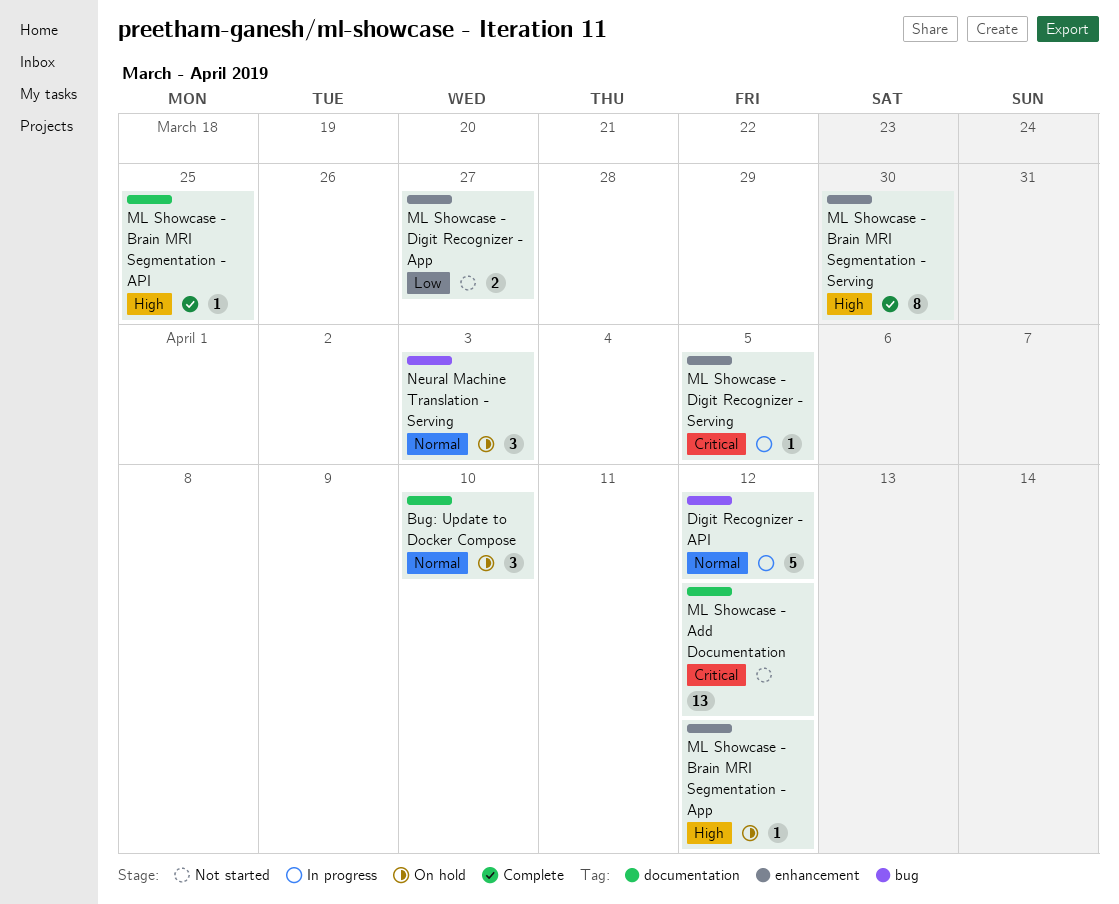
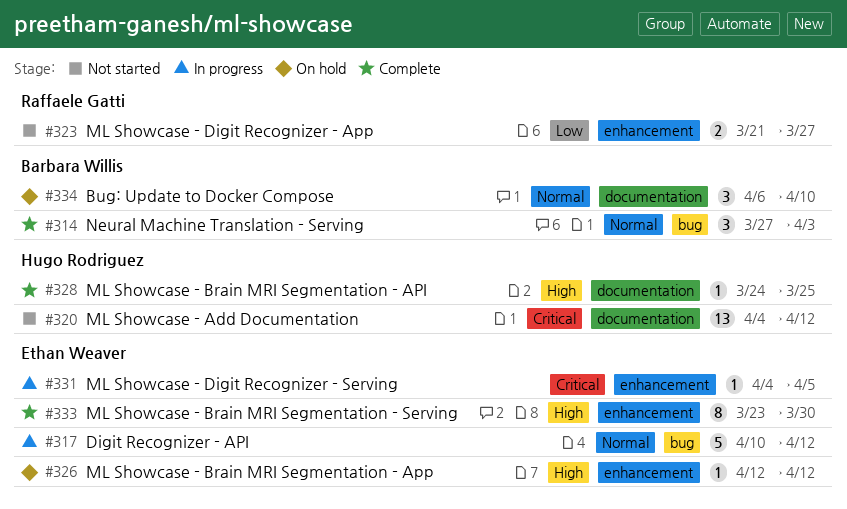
Neural Machine Translation - Serving, status: On hold -> Complete

